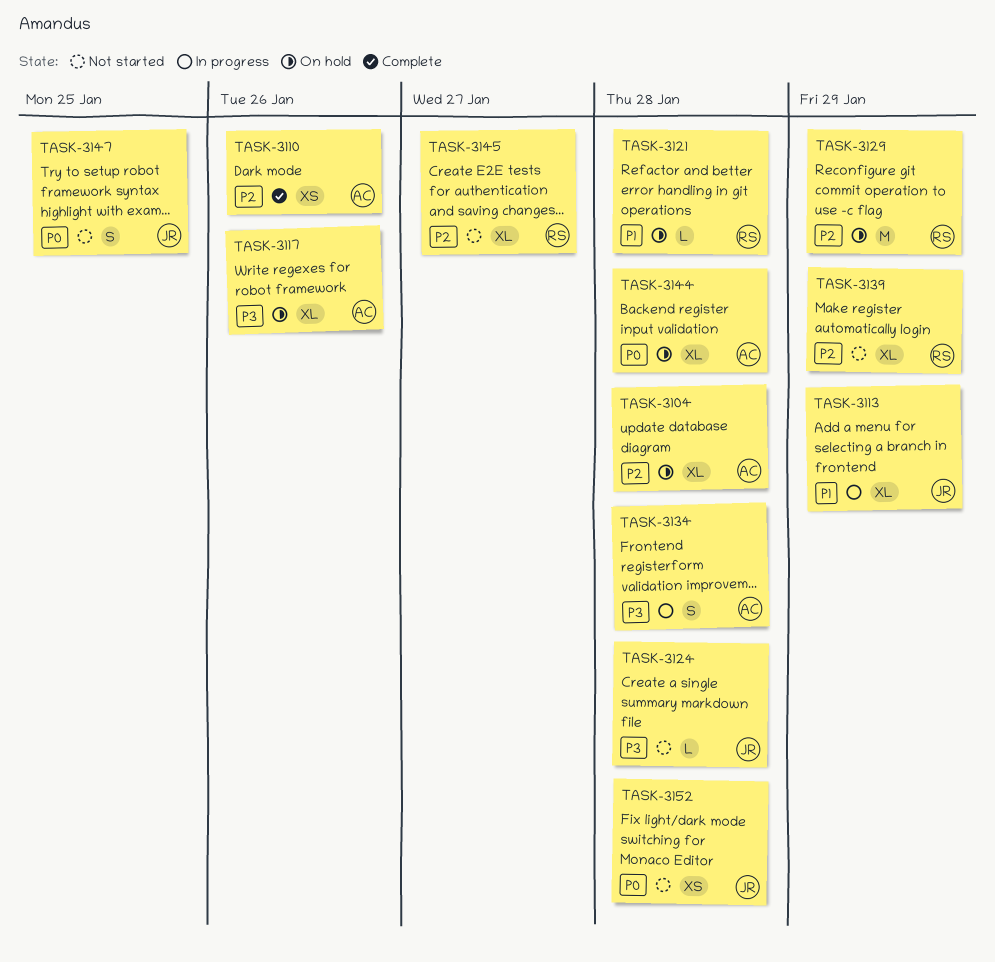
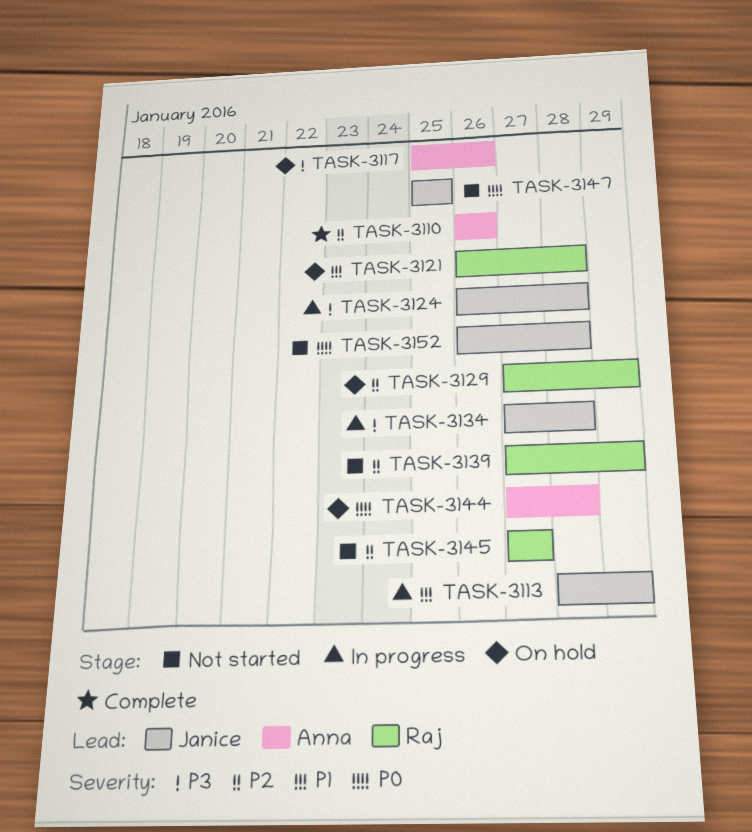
TASK-3104: present -> none
TASK-3124, status: Not started -> In progress
TASK-3134, owner: Anna -> Janice

